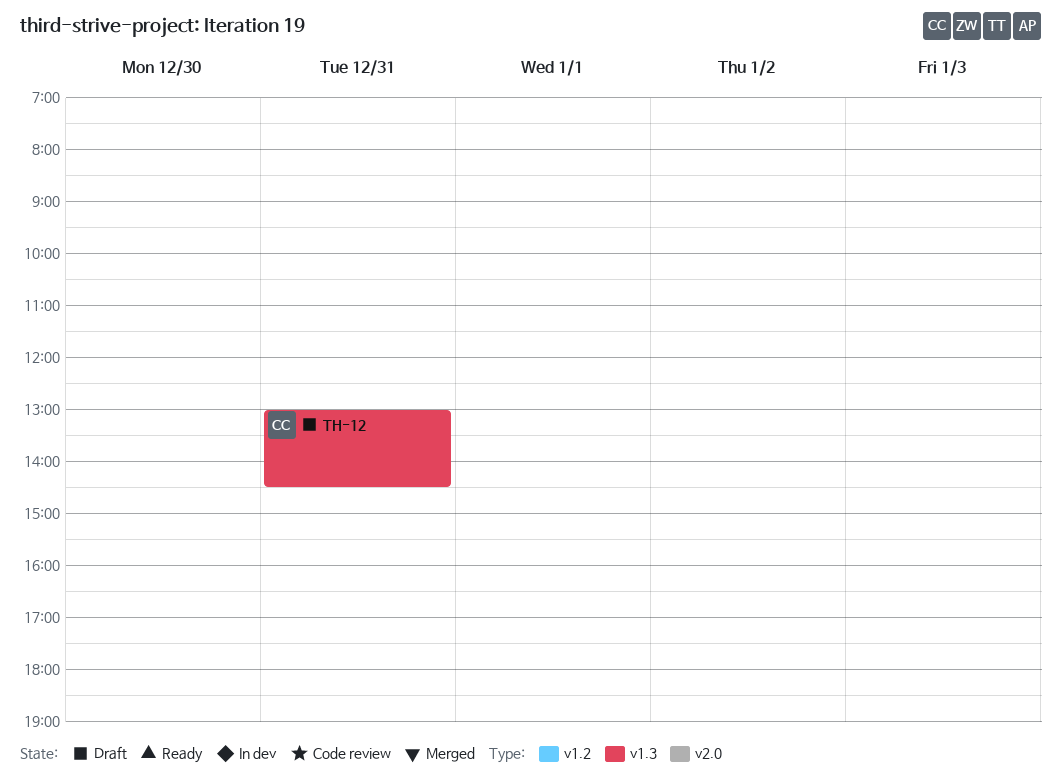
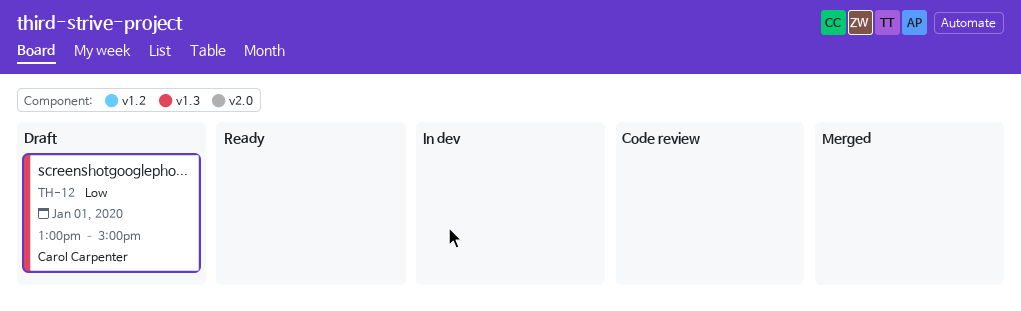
TH-12, day: Dec 31 -> Jan 1
TH-12, ends: 14:30 -> 15:00

